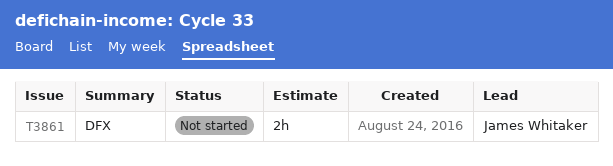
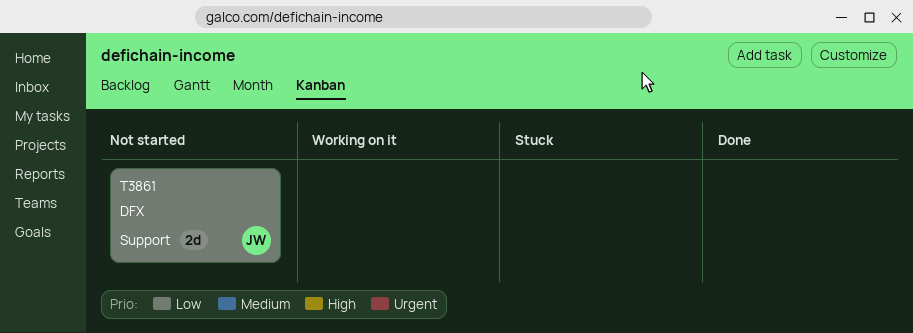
T3861, estimate: 2h -> 2d

